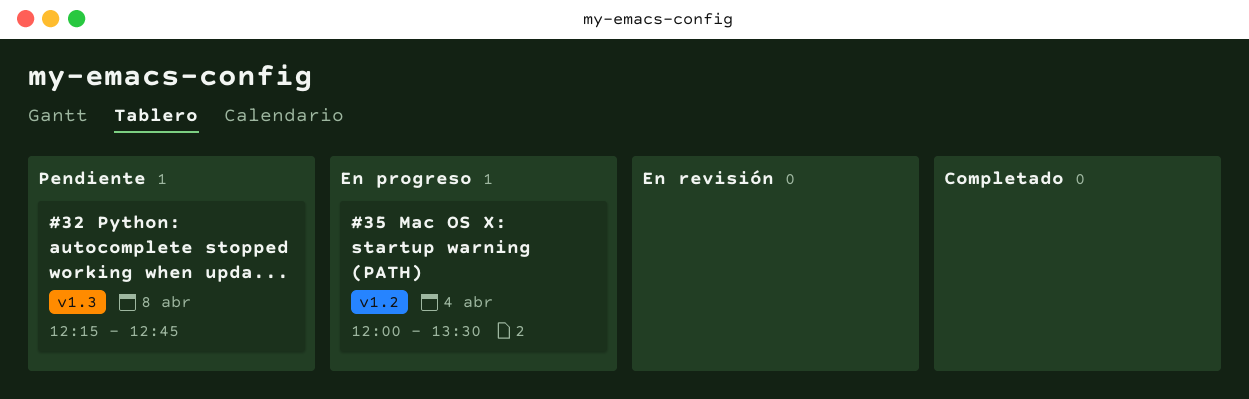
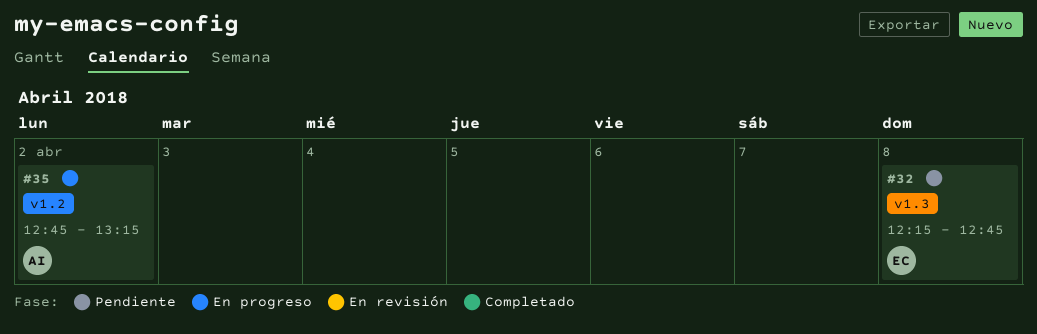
#35, day: Apr 4 -> Apr 2
#35, begins: 12:00 -> 12:45
#35, ends: 13:30 -> 13:15

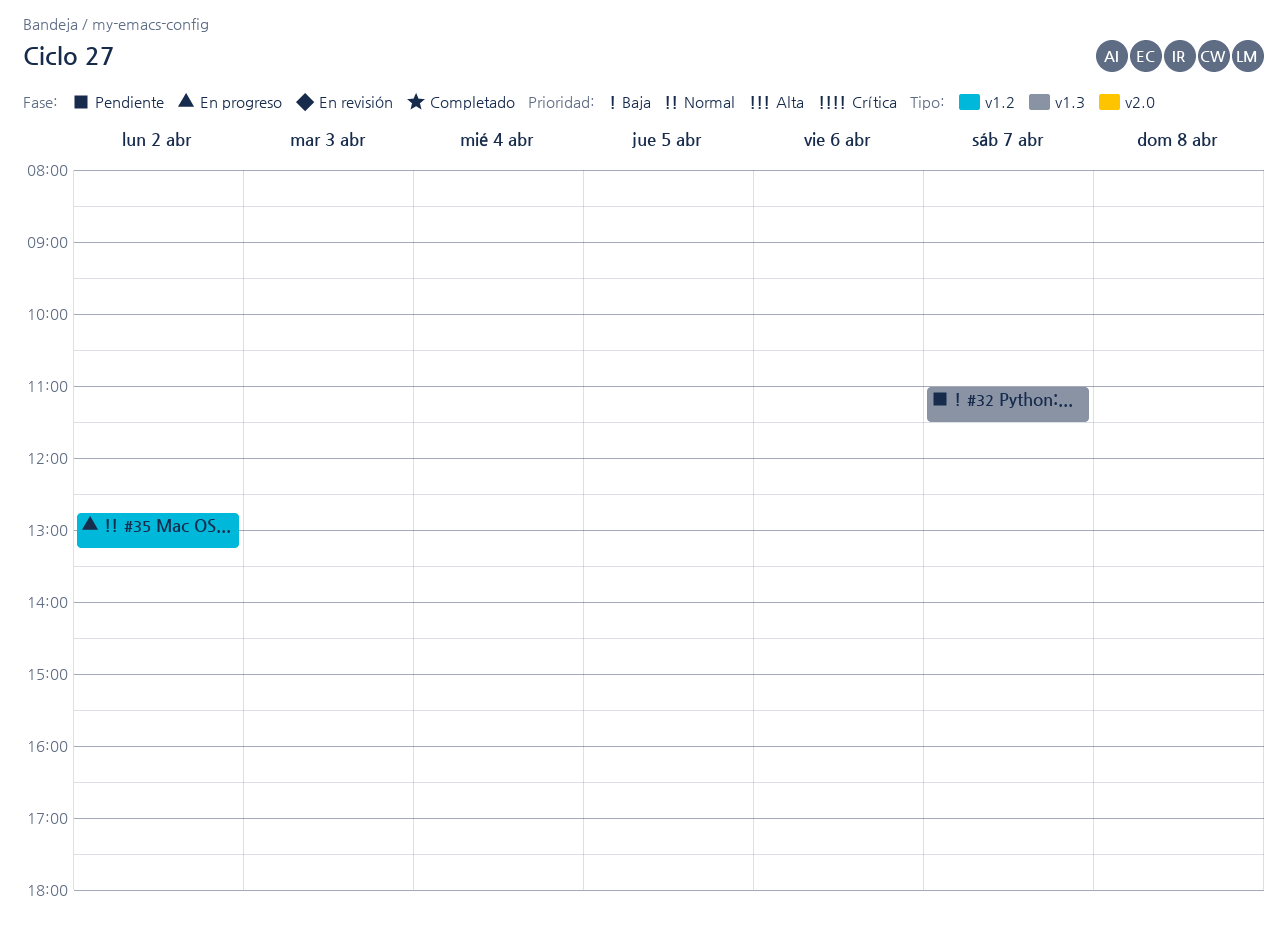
#32, day: Apr 8 -> Apr 7
#32, begins: 12:15 -> 11:00
#32, ends: 12:45 -> 11:30

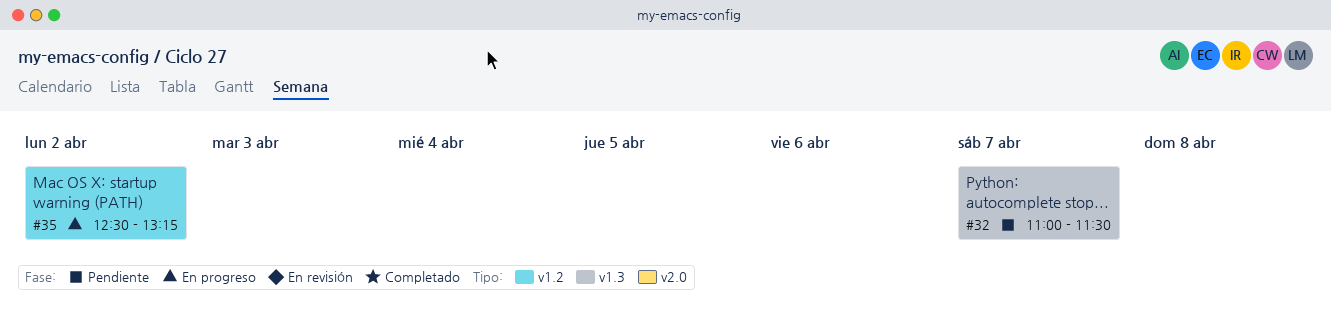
#35, begins: 12:45 -> 12:30

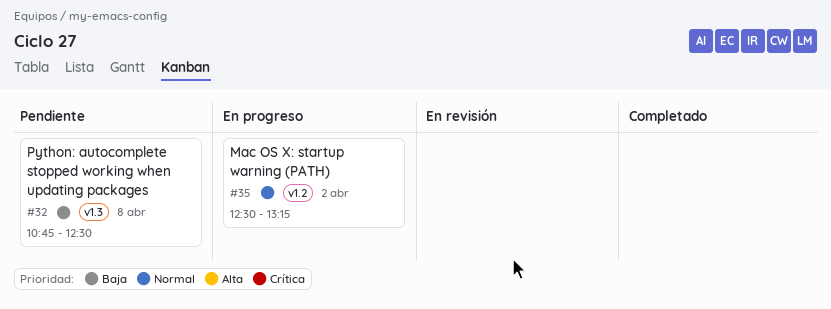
#32, day: Apr 7 -> Apr 8
#32, begins: 11:00 -> 10:45
#32, ends: 11:30 -> 12:30

